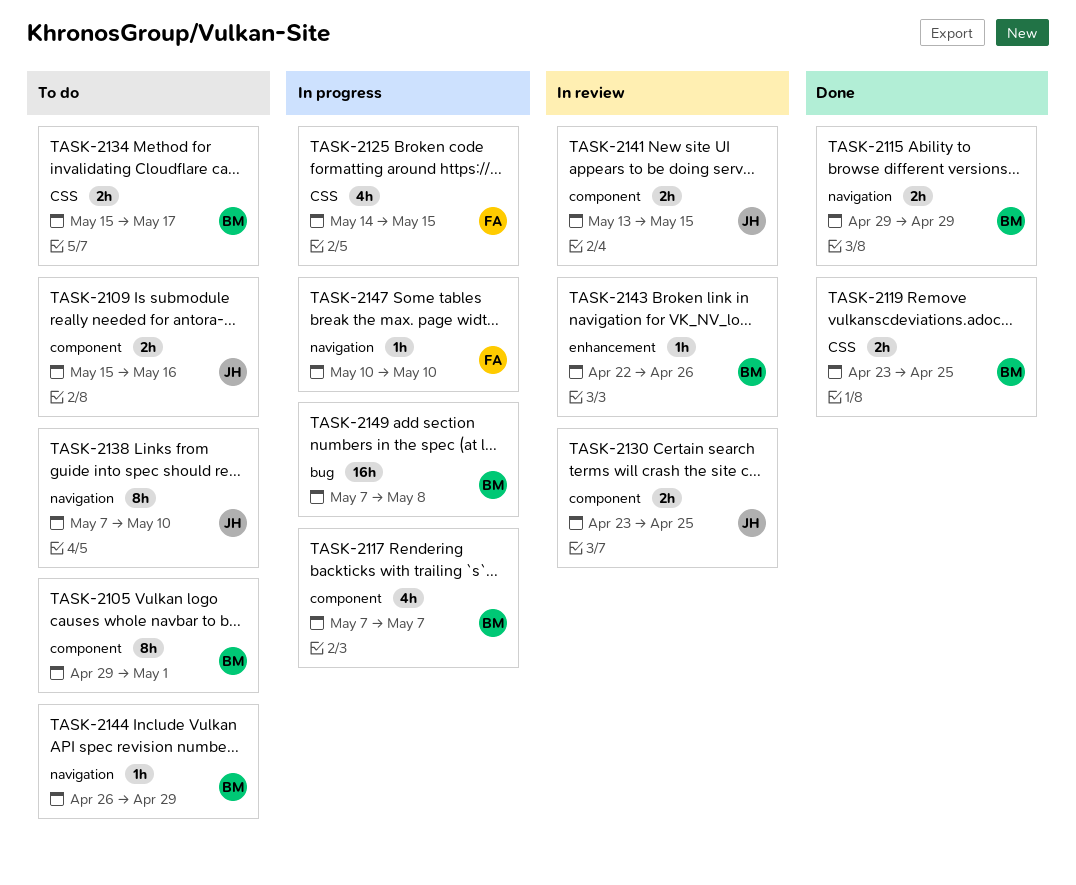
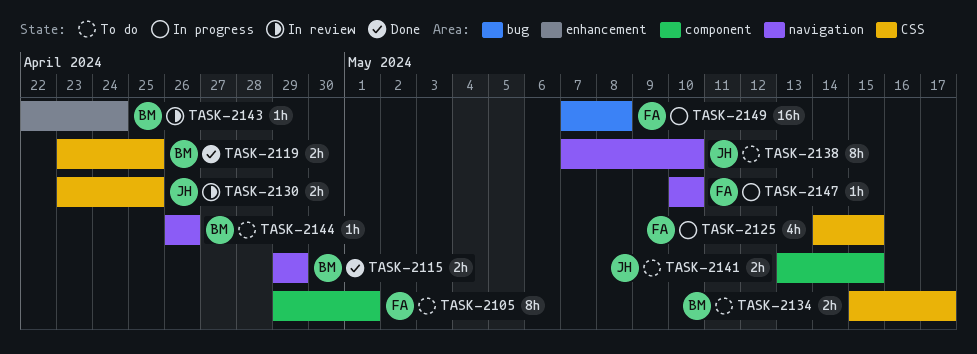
TASK-2105, owner: BM -> FA
TASK-2109: present -> none
TASK-2117: present -> none
TASK-2130, label: component -> CSS
TASK-2141, status: In review -> To do
TASK-2143, due: Apr 26 -> Apr 24
TASK-2144, due: Apr 29 -> Apr 26
TASK-2149, owner: BM -> FA

